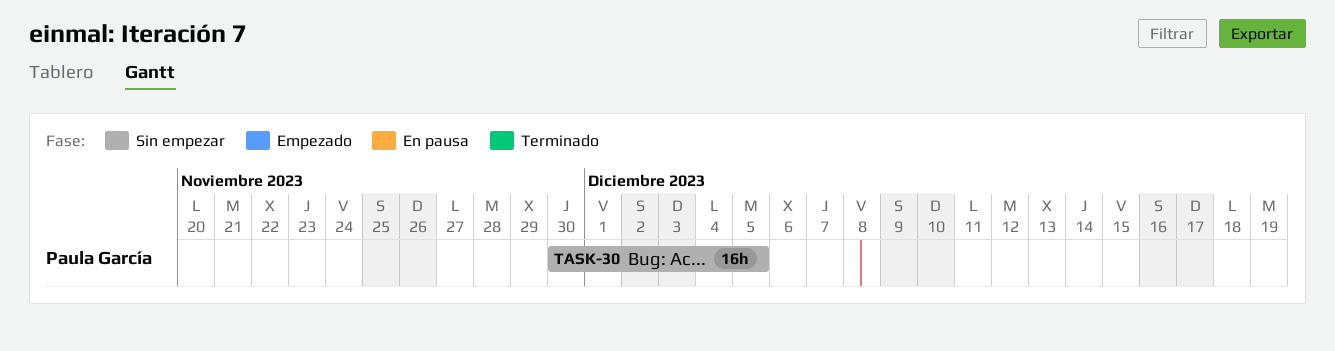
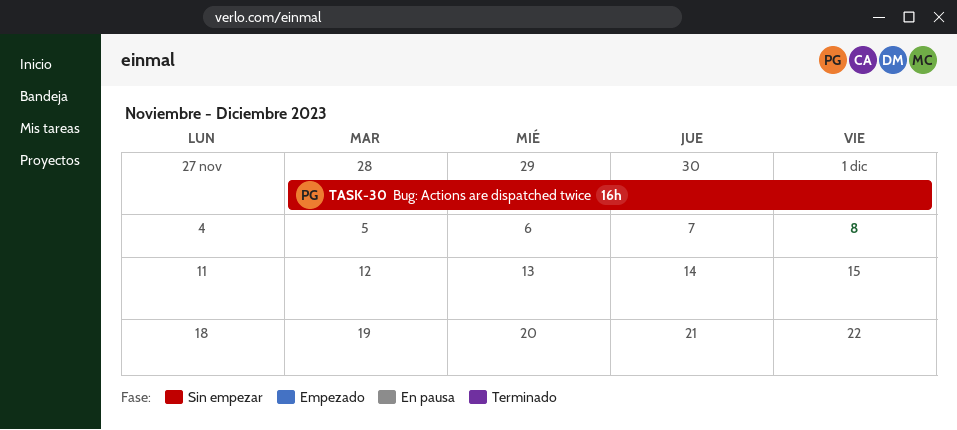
TASK-30, start: Nov 30 -> Nov 28
TASK-30, due: Dec 5 -> Dec 1

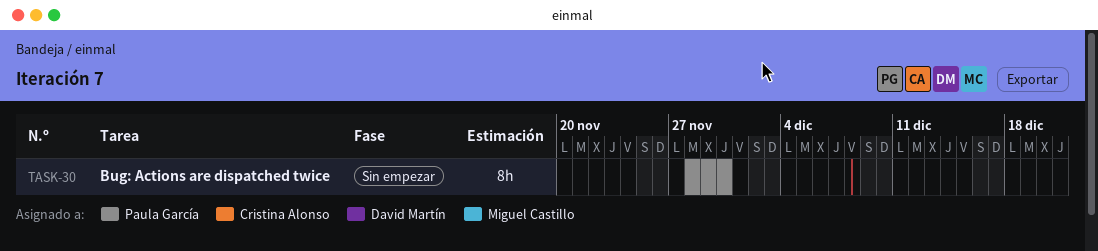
TASK-30, estimate: 16h -> 8h
TASK-30, due: Dec 1 -> Nov 30

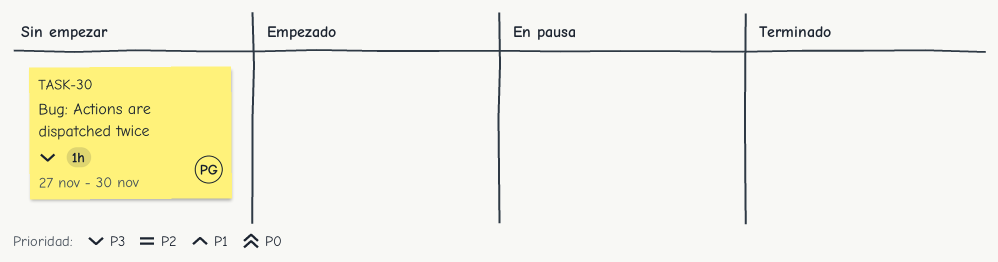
TASK-30, estimate: 8h -> 1h
TASK-30, start: Nov 28 -> Nov 27

